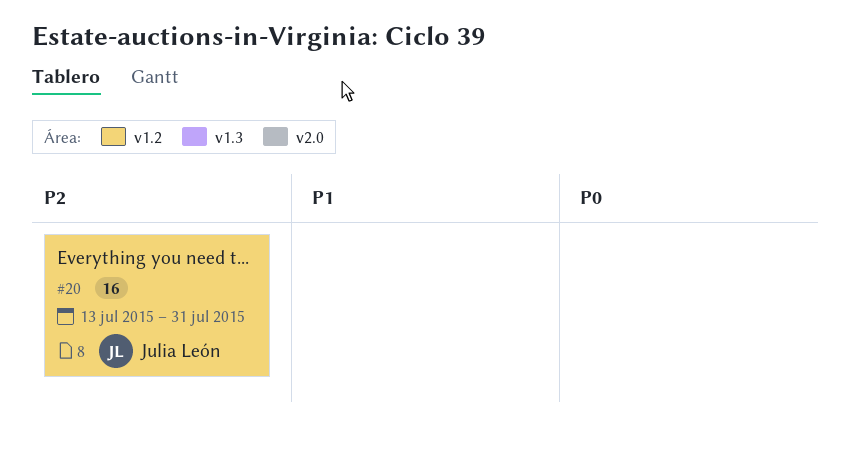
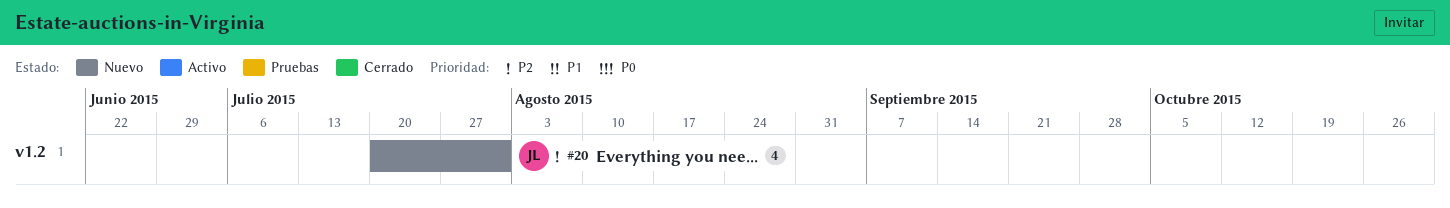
#20, estimate: 16 -> 4
#20, start: Jul 13 -> Jul 20

